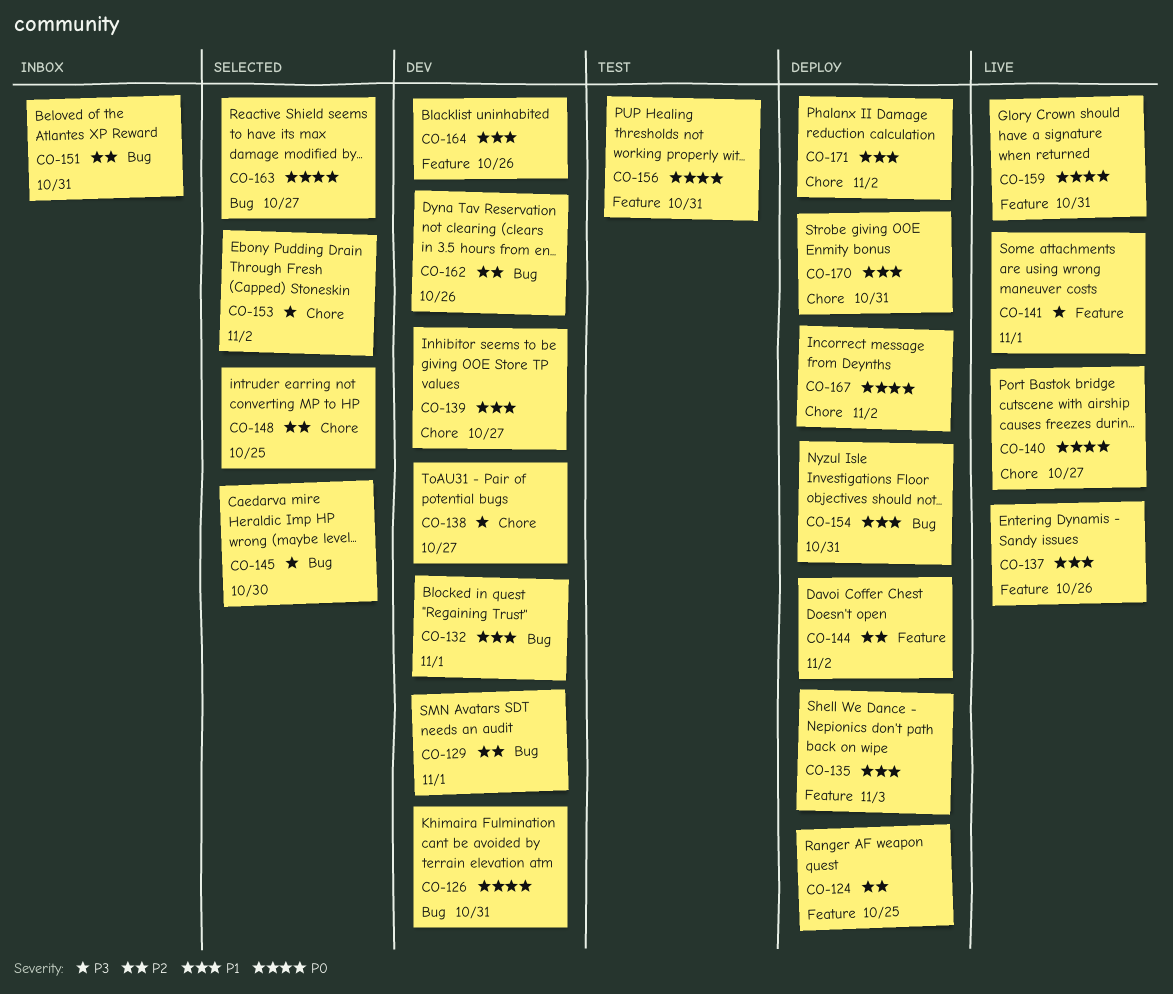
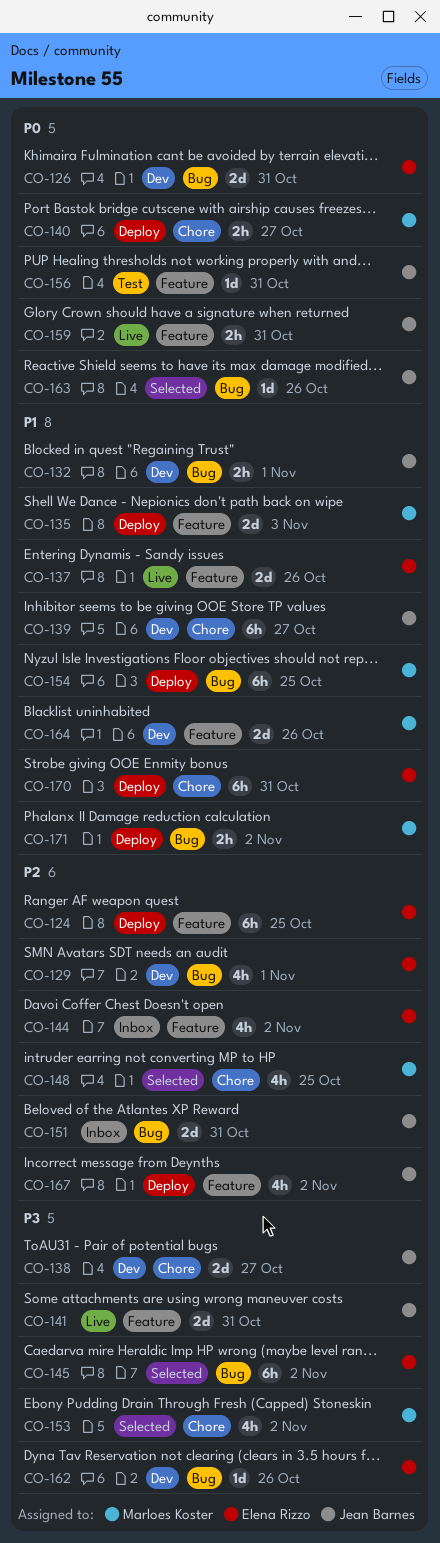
CO-140, status: Live -> Deploy
CO-141, due: Nov 1 -> Oct 31
CO-144, status: Deploy -> Inbox
CO-145, due: Oct 30 -> Nov 2
CO-154, due: Oct 31 -> Oct 25
CO-162, priority: P2 -> P3
CO-163, due: Oct 27 -> Oct 26
CO-167, priority: P0 -> P2
CO-167, label: Chore -> Feature
CO-171, label: Chore -> Bug

